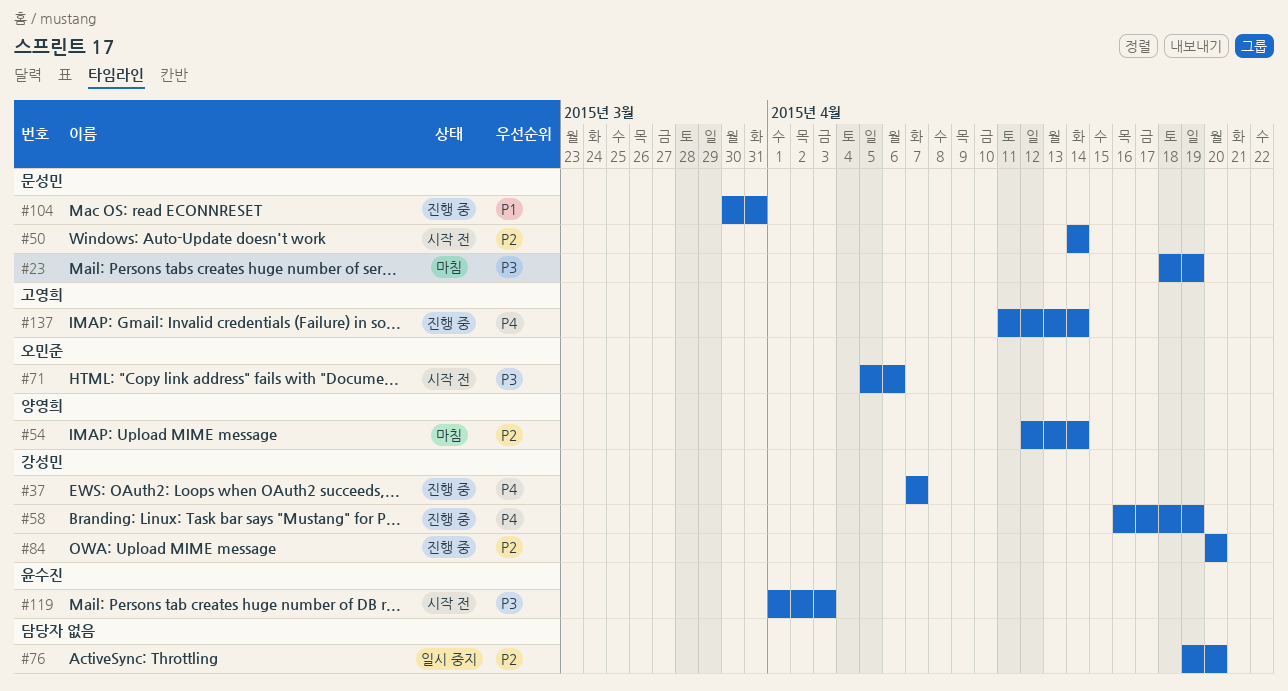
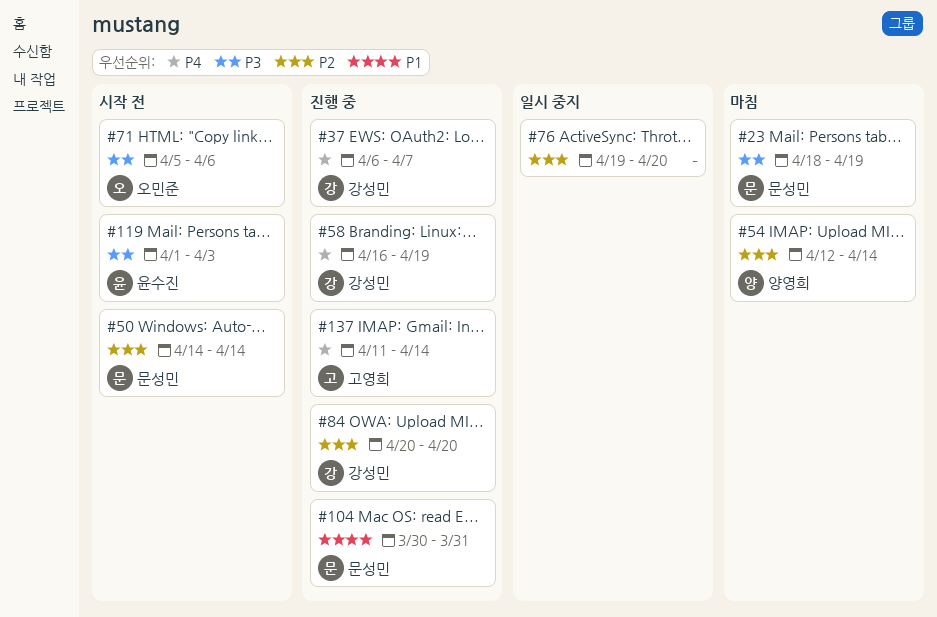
#37, start: Apr 7 -> Apr 6

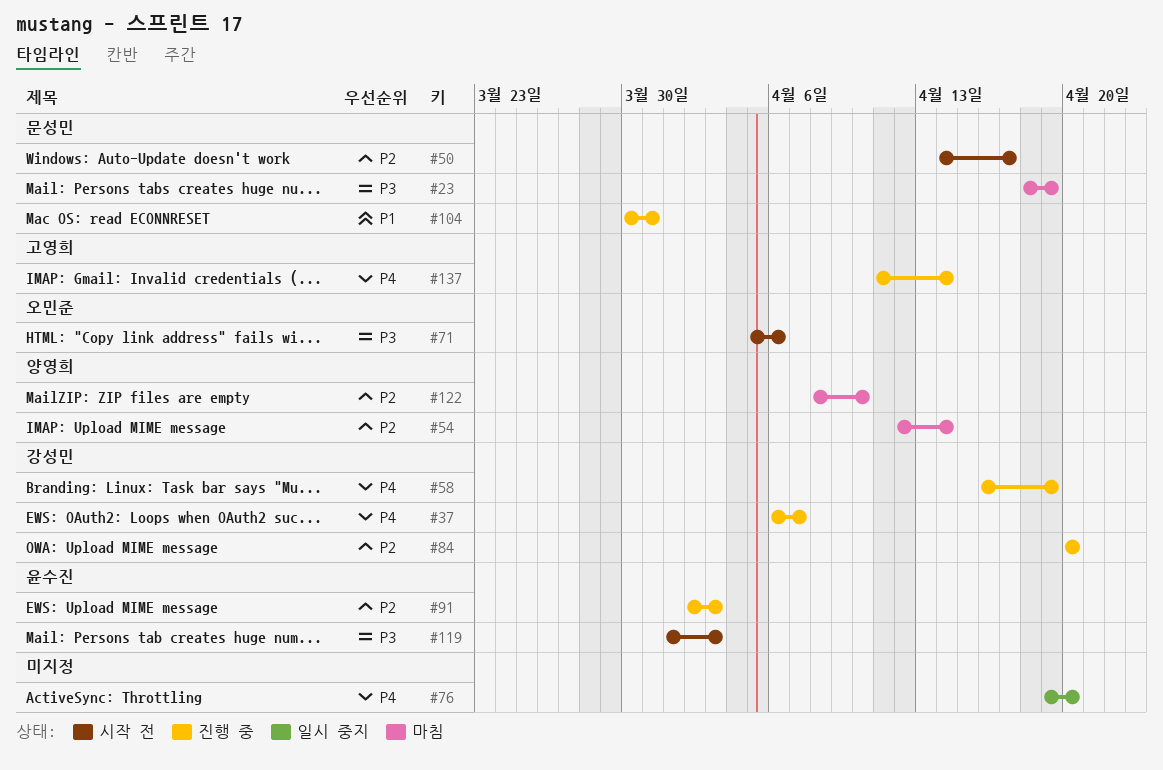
#50, due: Apr 14 -> Apr 17
#76, priority: P2 -> P4
#91: none -> present
#122: none -> present

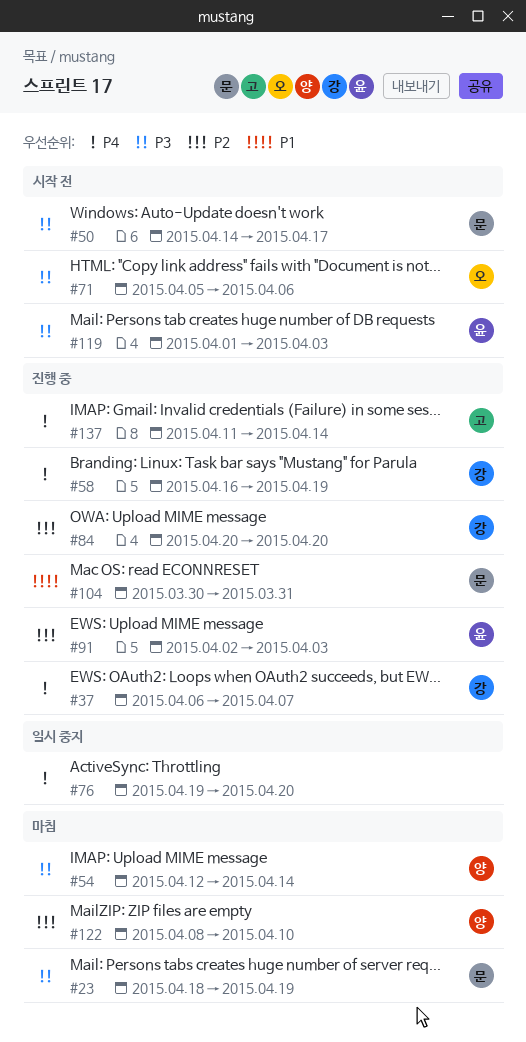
#50, priority: P2 -> P3
#54, priority: P2 -> P3

